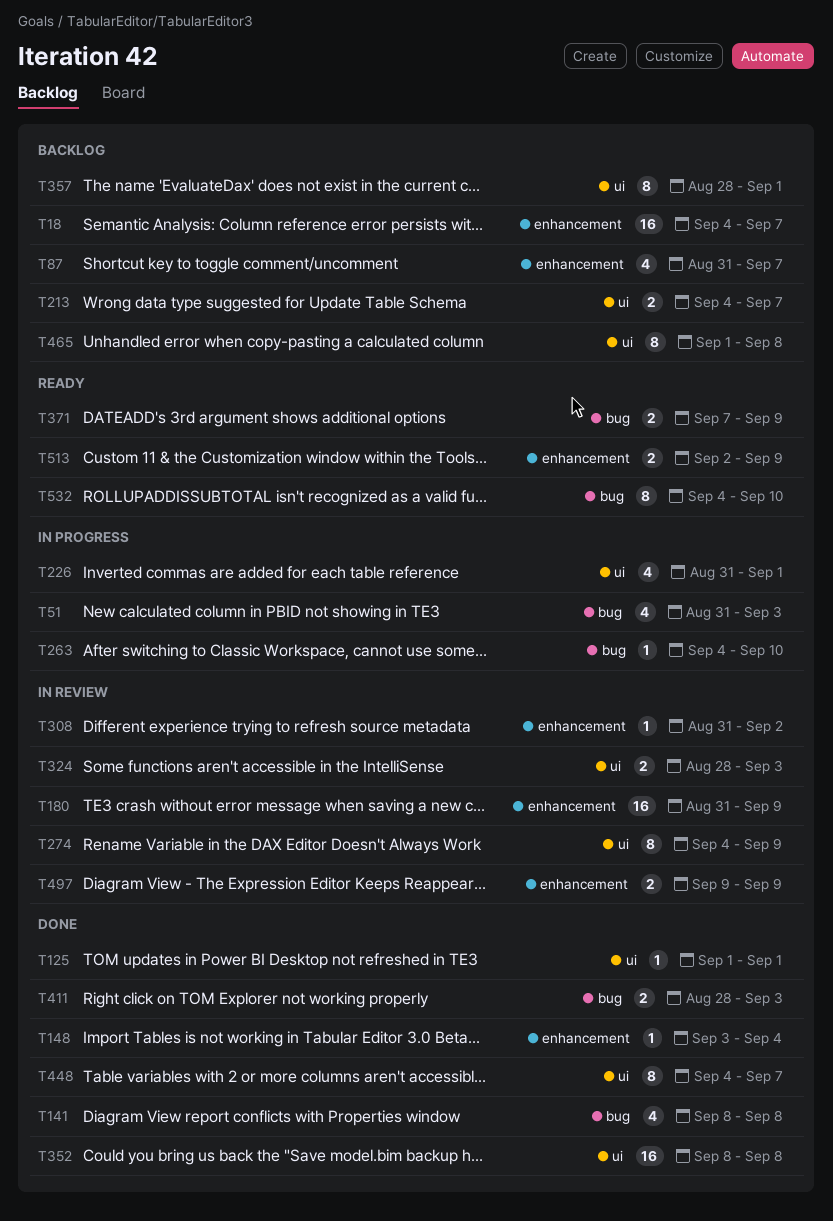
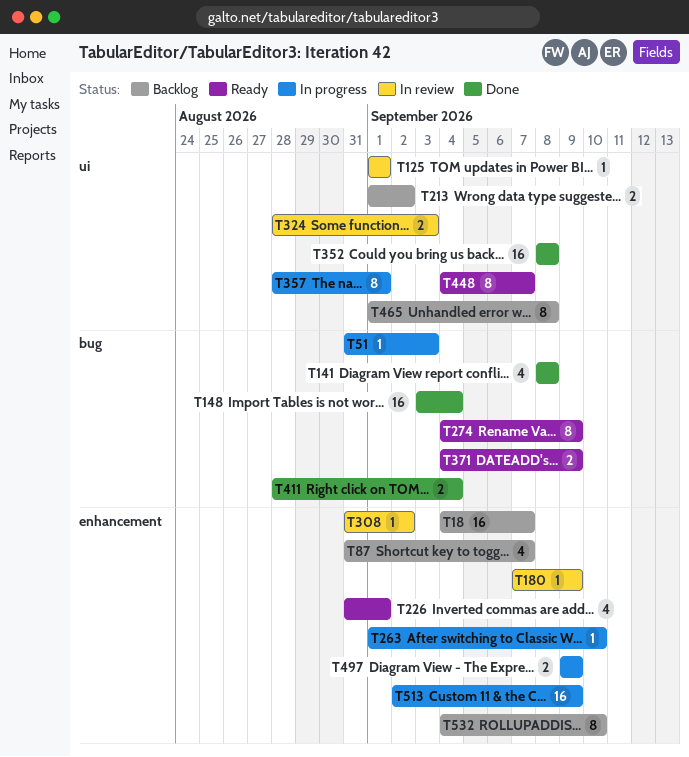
T51, estimate: 4 -> 1
T125, status: Done -> In review
T148, label: enhancement -> bug
T148, estimate: 1 -> 16
T180, estimate: 16 -> 1
T180, start: Aug 31 -> Sep 7
T213, start: Sep 4 -> Sep 1
T213, due: Sep 7 -> Sep 2
T226, status: In progress -> Ready
T226, label: ui -> enhancement
T263, label: bug -> enhancement
T263, start: Sep 4 -> Sep 1
T274, status: In review -> Ready
T274, label: ui -> bug
T357, status: Backlog -> In progress
T371, start: Sep 7 -> Sep 4
T411, due: Sep 3 -> Sep 4
T448, status: Done -> Ready
T497, status: In review -> In progress
T513, status: Ready -> In progress
T513, estimate: 2 -> 16
T532, status: Ready -> Backlog
T532, label: bug -> enhancement

